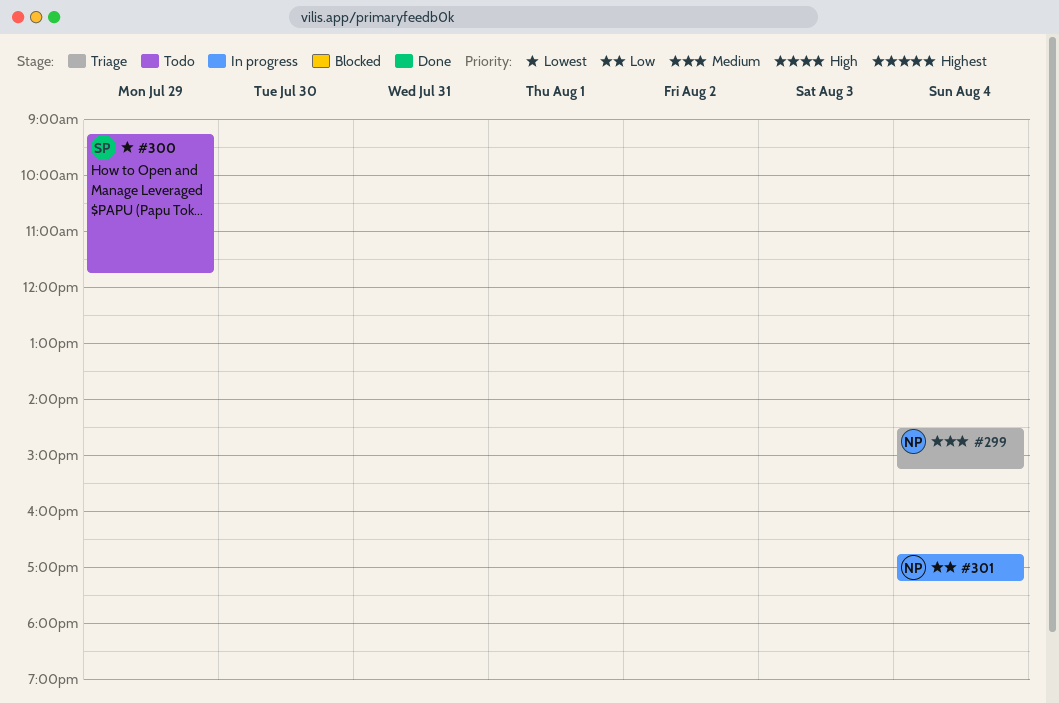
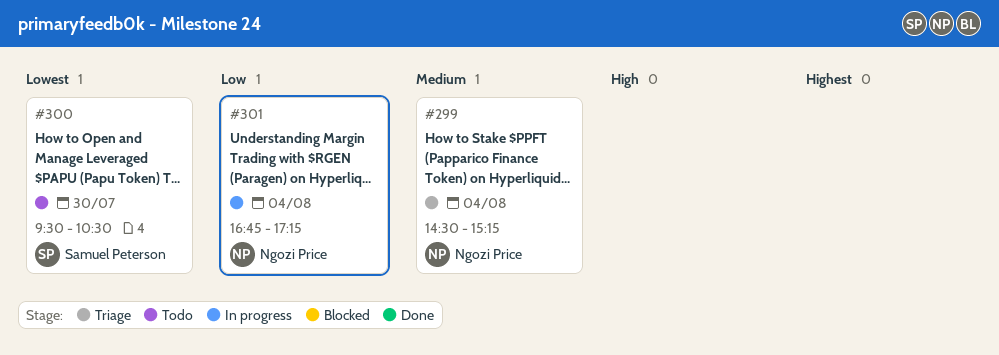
#300, day: Jul 29 -> Jul 30
#300, begins: 09:15 -> 09:30
#300, ends: 11:45 -> 10:30

